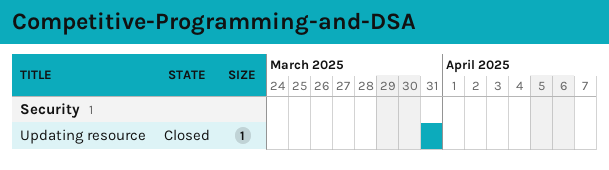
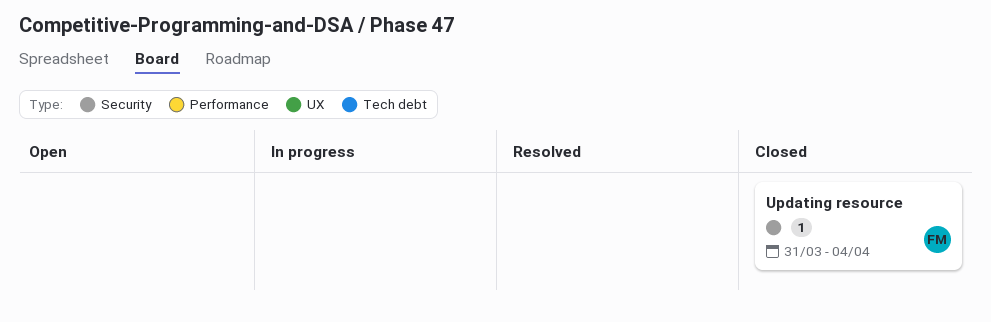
Updating resource, due: Mar 31 -> Apr 4

